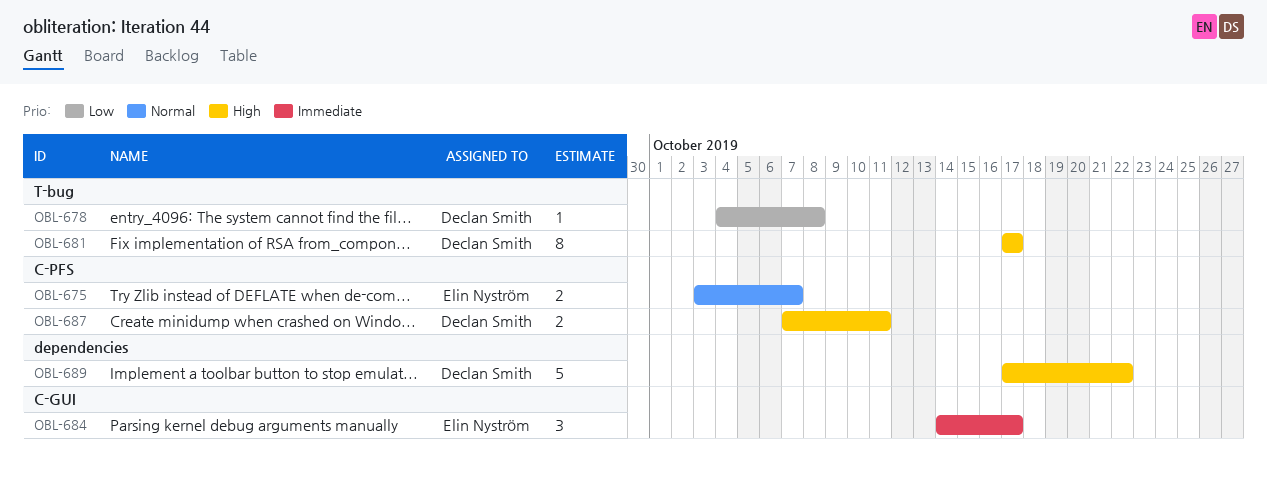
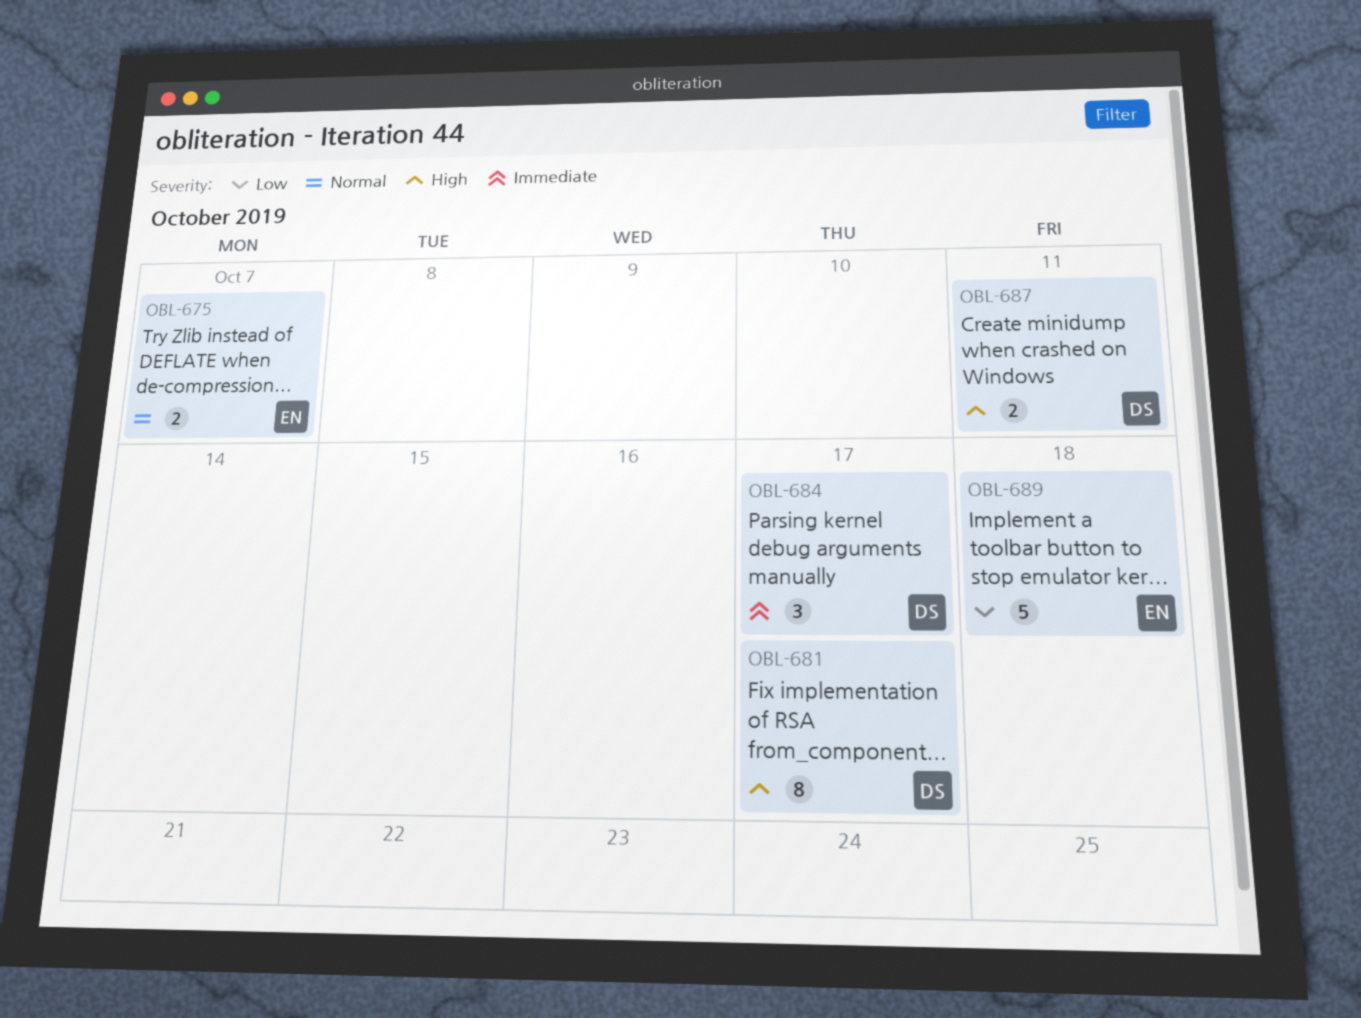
OBL-678: present -> none
OBL-684, owner: Elin Nyström -> Declan Smith
OBL-689, owner: Declan Smith -> Elin Nyström
OBL-689, priority: High -> Low
OBL-689, due: Oct 22 -> Oct 18

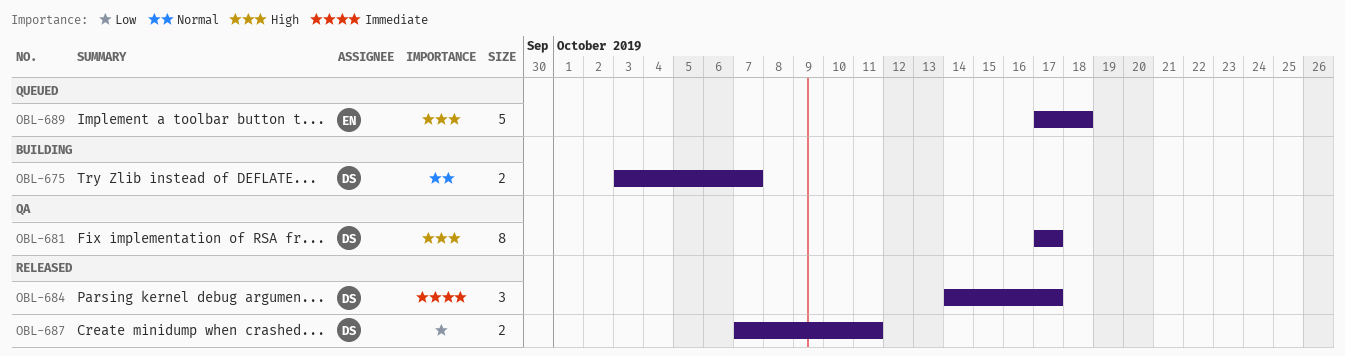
OBL-675, owner: EN -> DS
OBL-687, priority: High -> Low
OBL-689, priority: Low -> High

